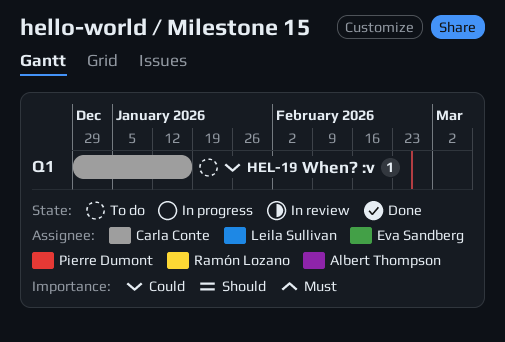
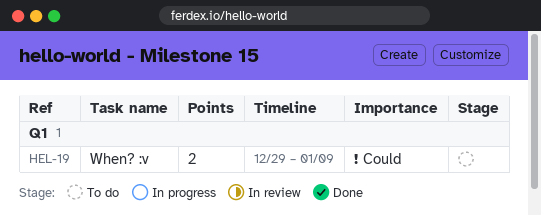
HEL-19, estimate: 1 -> 2
HEL-19, due: Jan 16 -> Jan 9

